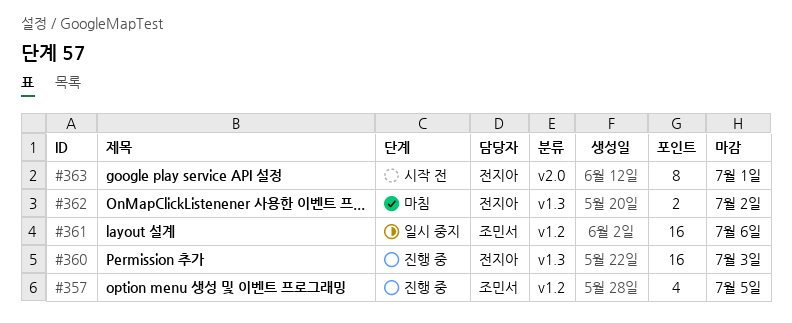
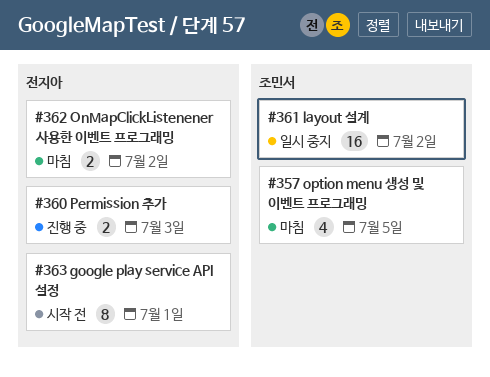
#357, status: 진행 중 -> 마침
#360, estimate: 16 -> 2
#361, due: Jul 6 -> Jul 2

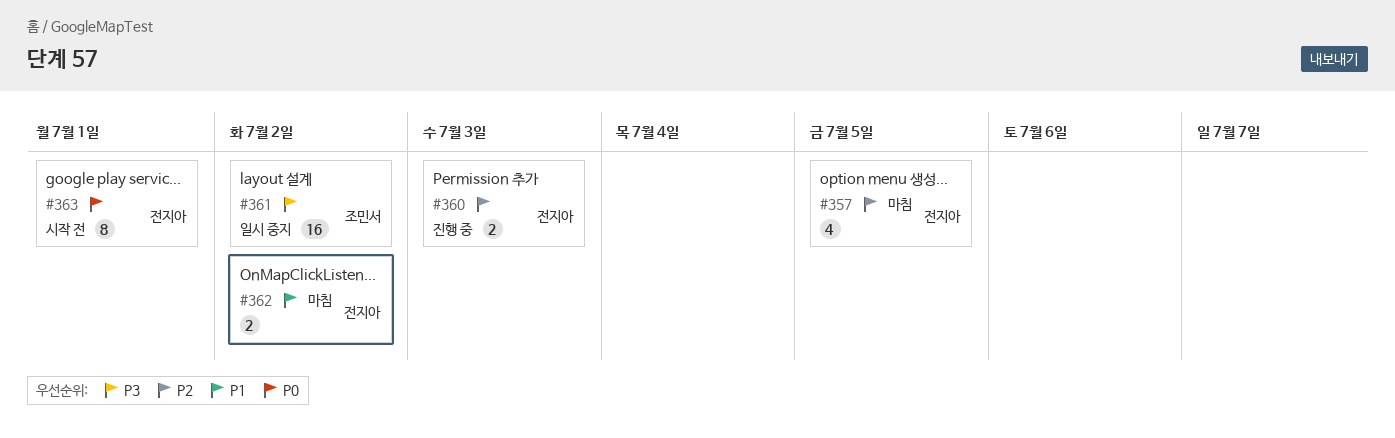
#357, owner: 조민서 -> 전지아

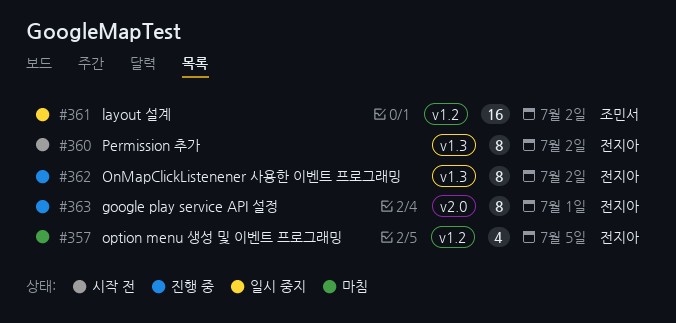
#360, status: 진행 중 -> 시작 전
#360, estimate: 2 -> 8
#360, due: Jul 3 -> Jul 2
#362, status: 마침 -> 진행 중
#362, estimate: 2 -> 8
#363, status: 시작 전 -> 진행 중

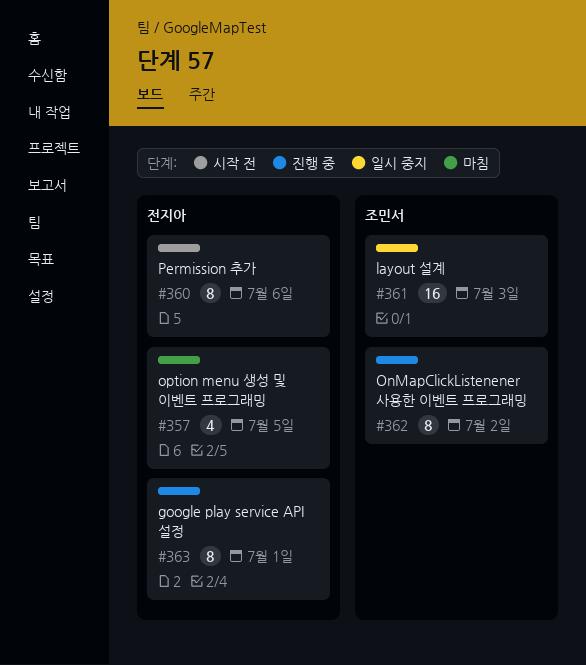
#360, due: Jul 2 -> Jul 6
#361, due: Jul 2 -> Jul 3
#362, owner: 전지아 -> 조민서

